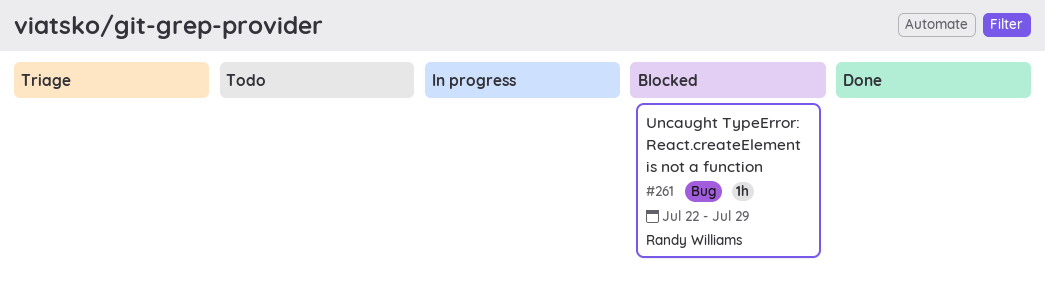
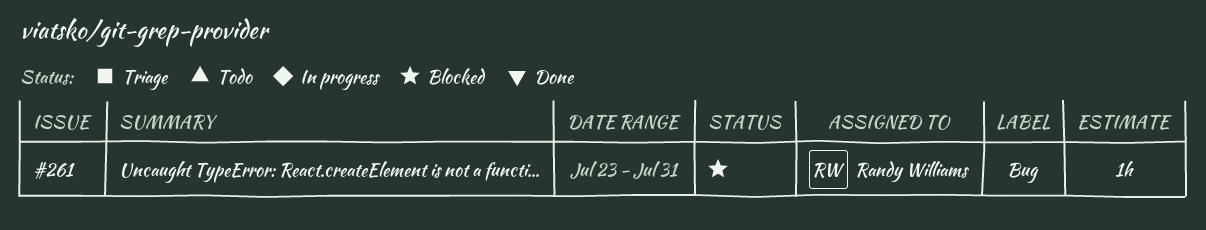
#261, start: Jul 22 -> Jul 23
#261, due: Jul 29 -> Jul 31

